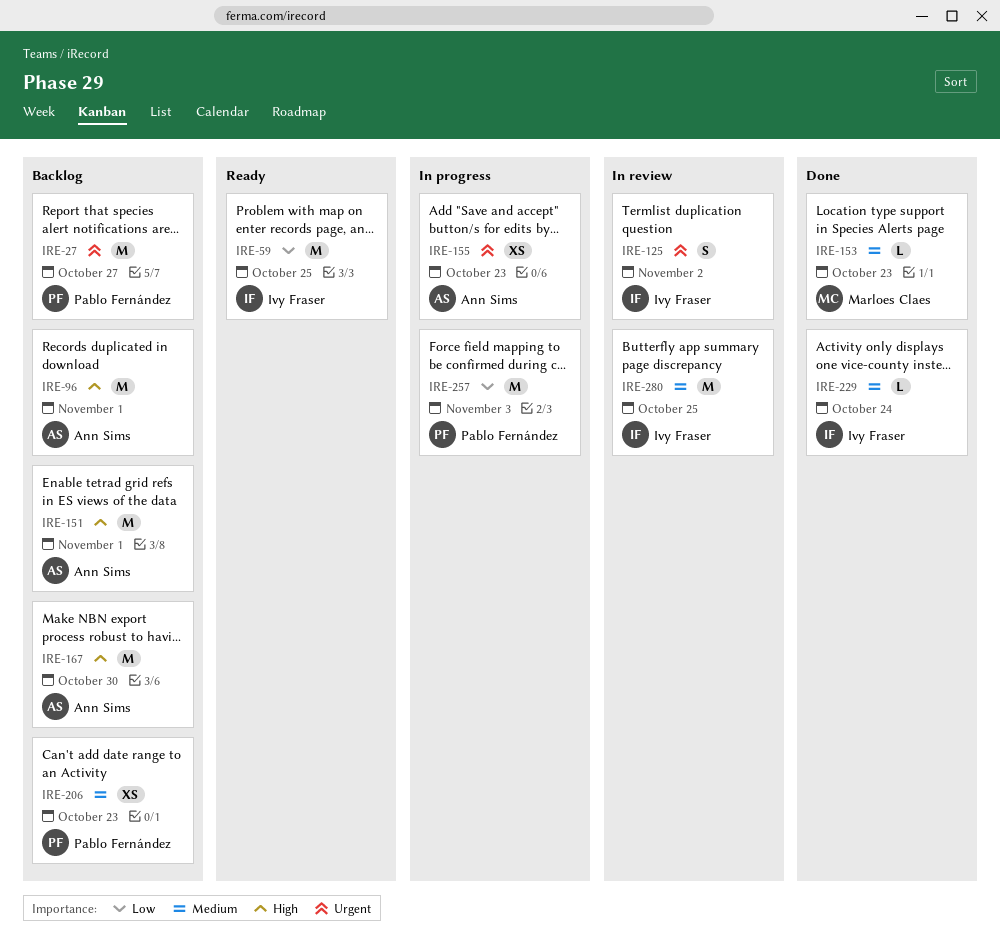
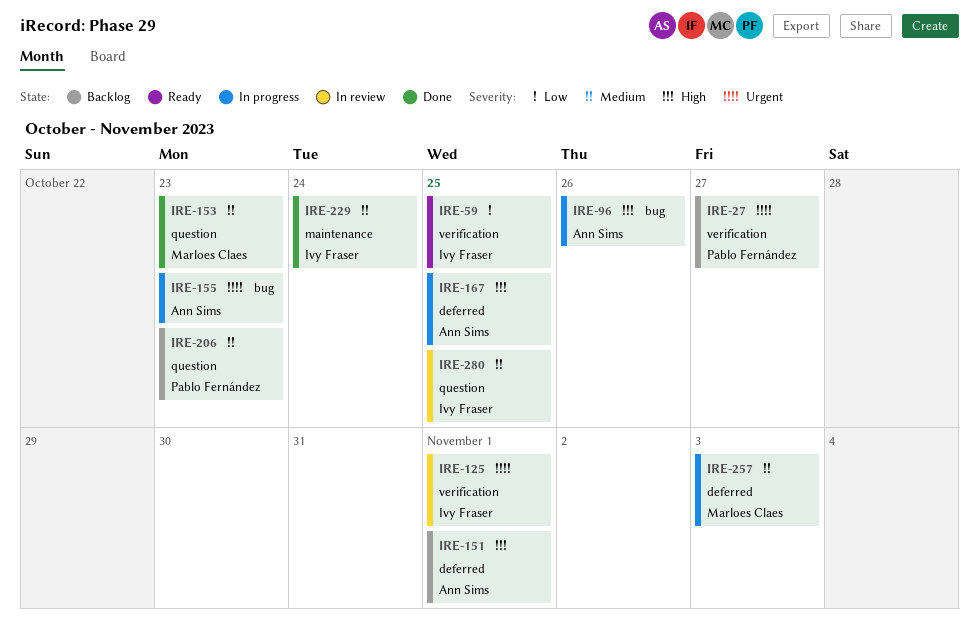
IRE-96, status: Backlog -> In progress
IRE-96, due: Nov 1 -> Oct 26
IRE-125, due: Nov 2 -> Nov 1
IRE-167, status: Backlog -> In progress
IRE-167, due: Oct 30 -> Oct 25
IRE-257, owner: Pablo Fernández -> Marloes Claes
IRE-257, priority: Low -> Medium

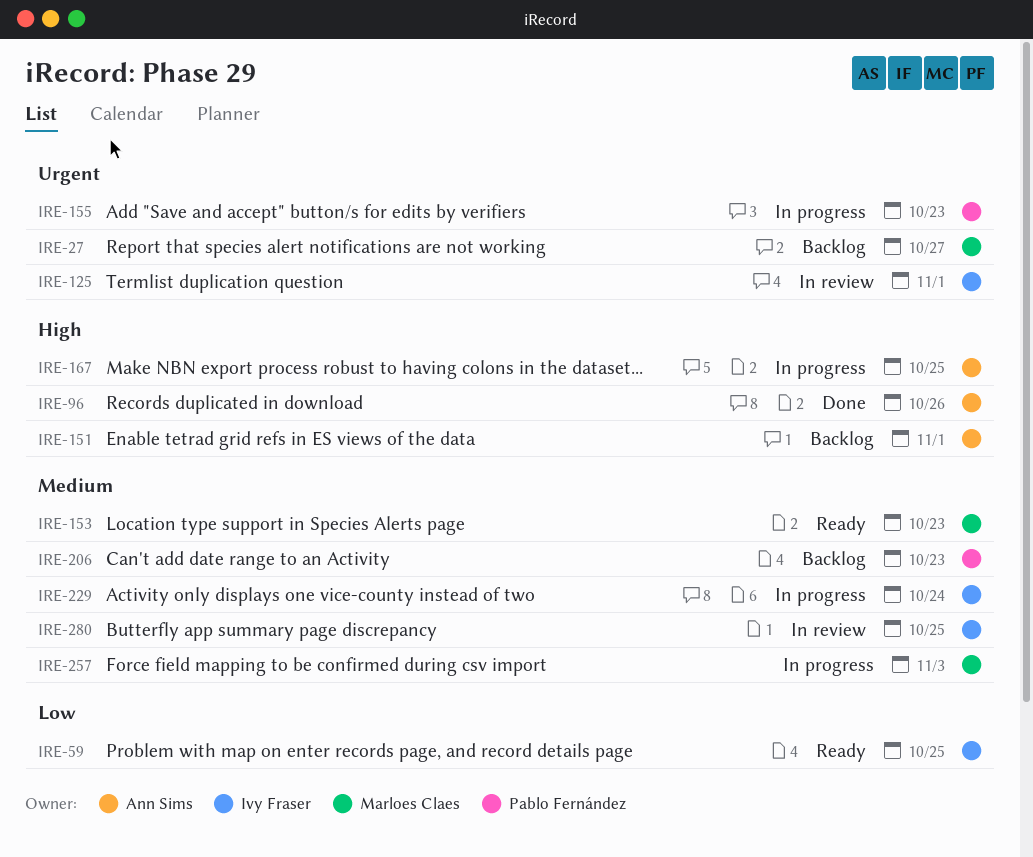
IRE-27, owner: Pablo Fernández -> Marloes Claes
IRE-96, status: In progress -> Done
IRE-153, status: Done -> Ready
IRE-155, owner: Ann Sims -> Pablo Fernández
IRE-229, status: Done -> In progress

